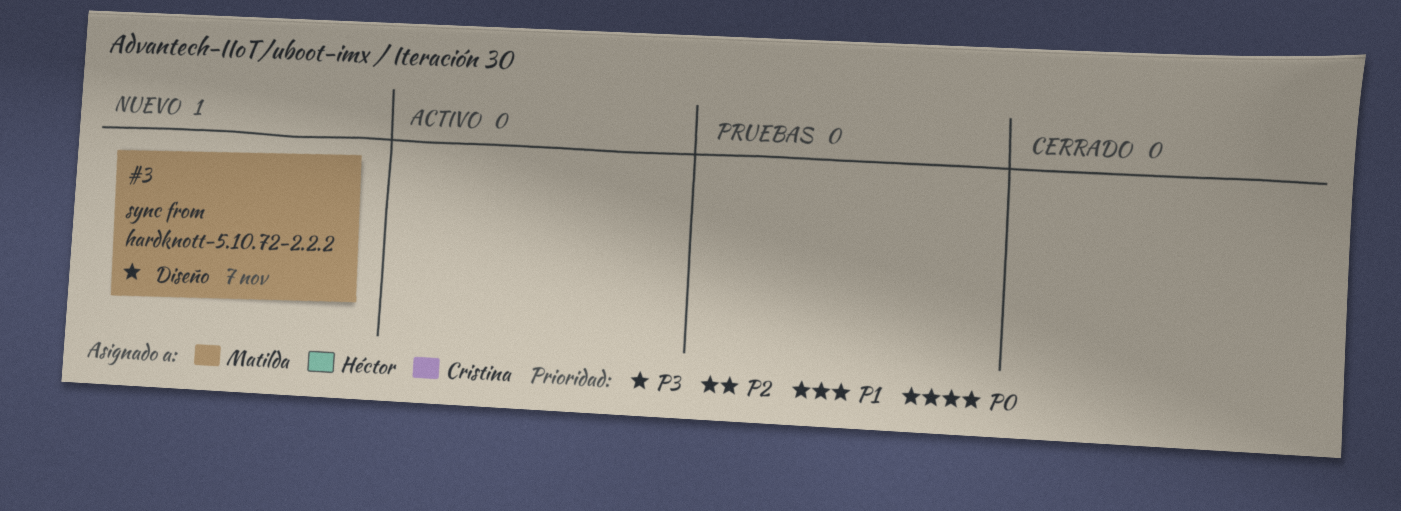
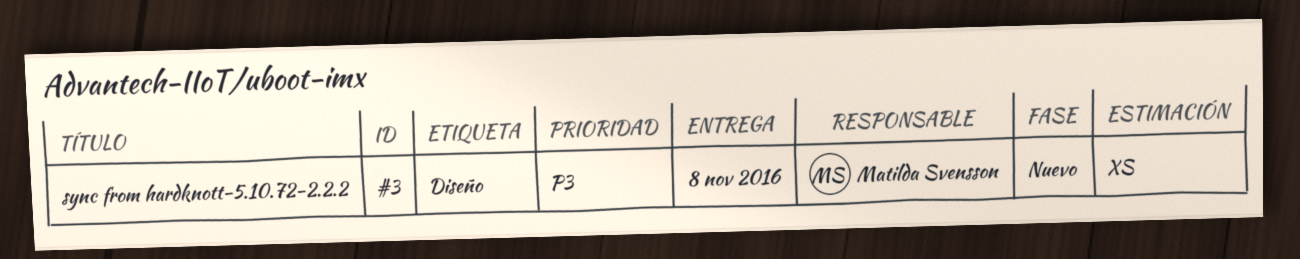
#3, due: Nov 7 -> Nov 8

